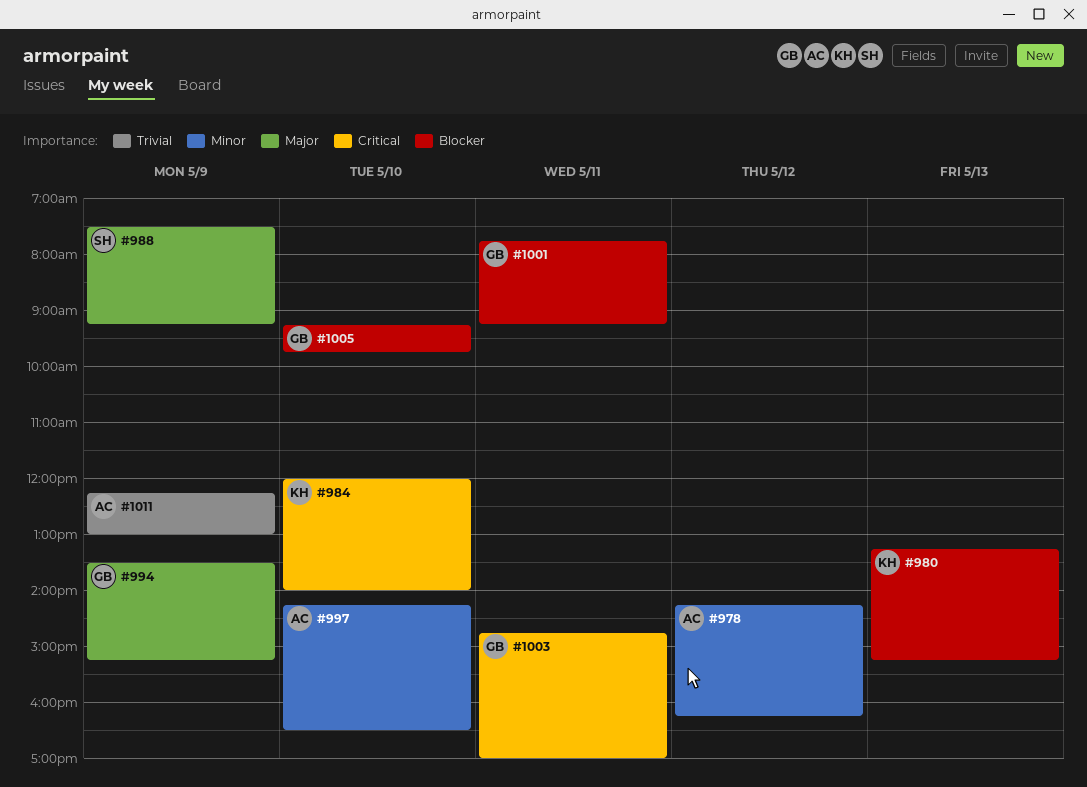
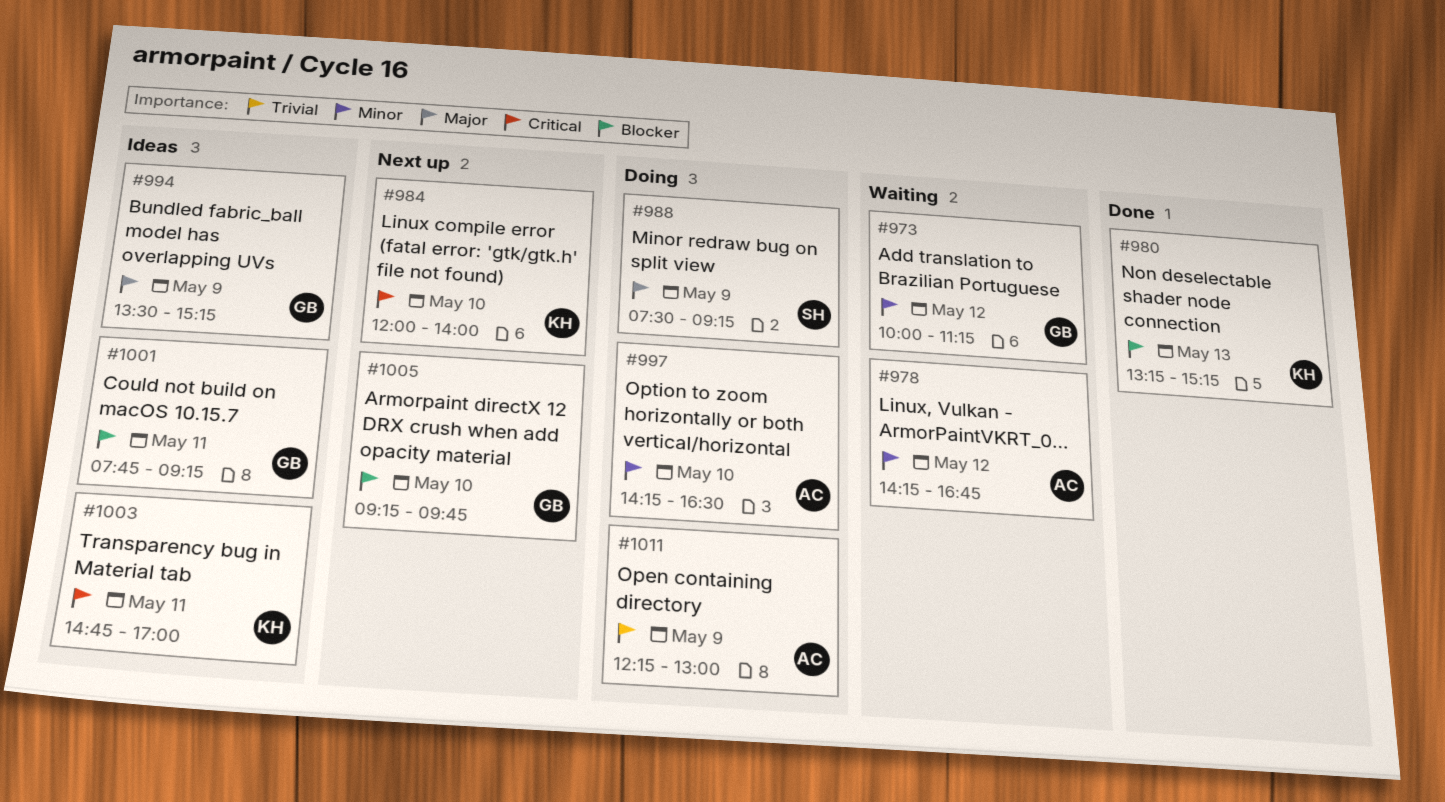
#973: none -> present
#978, ends: 16:15 -> 16:45
#1003, owner: GB -> KH

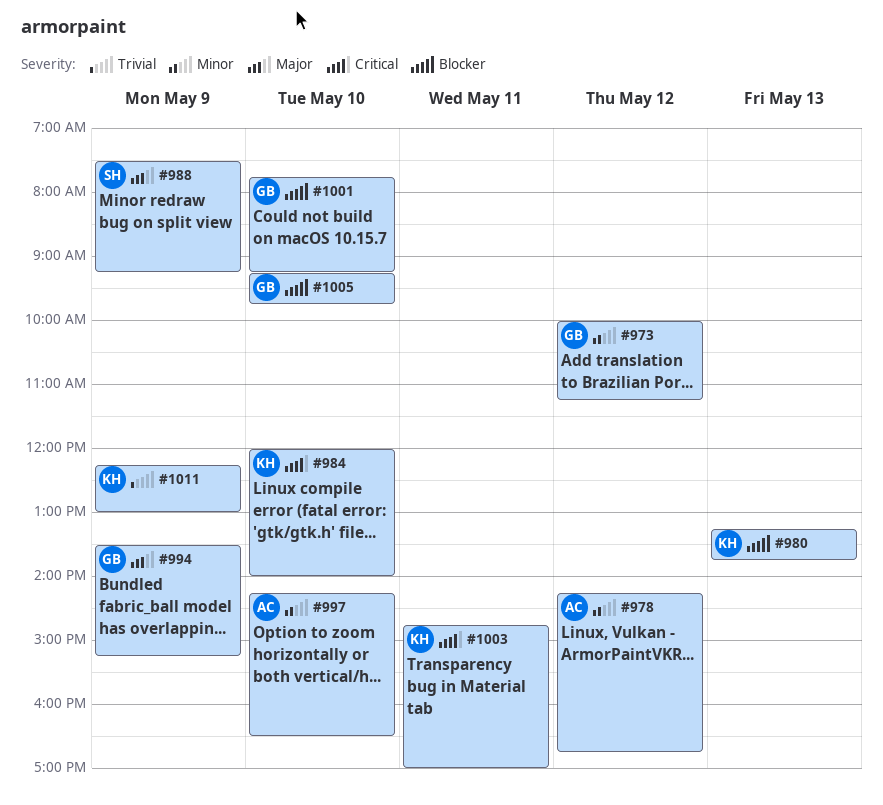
#980, ends: 15:15 -> 13:45
#1001, day: May 11 -> May 10
#1011, owner: AC -> KH

